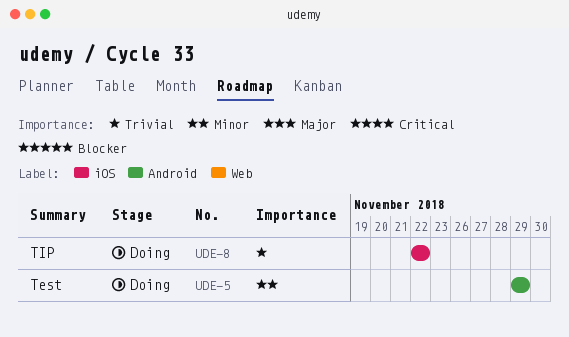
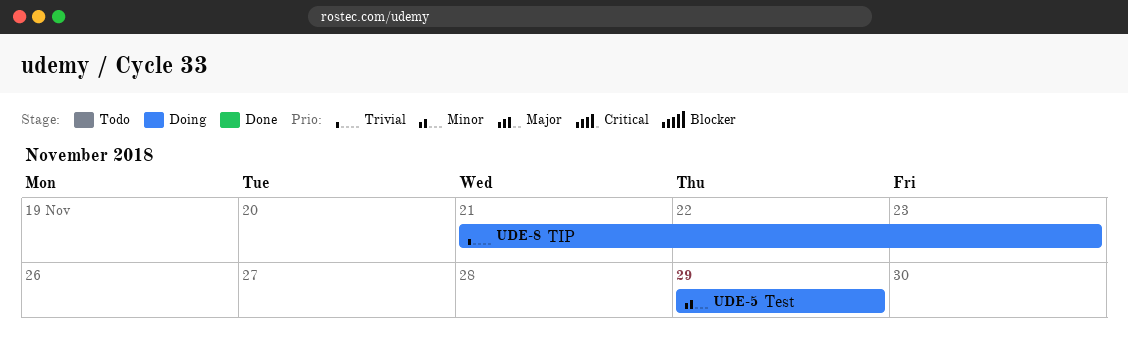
UDE-8, start: Nov 22 -> Nov 21
UDE-8, due: Nov 22 -> Nov 23

